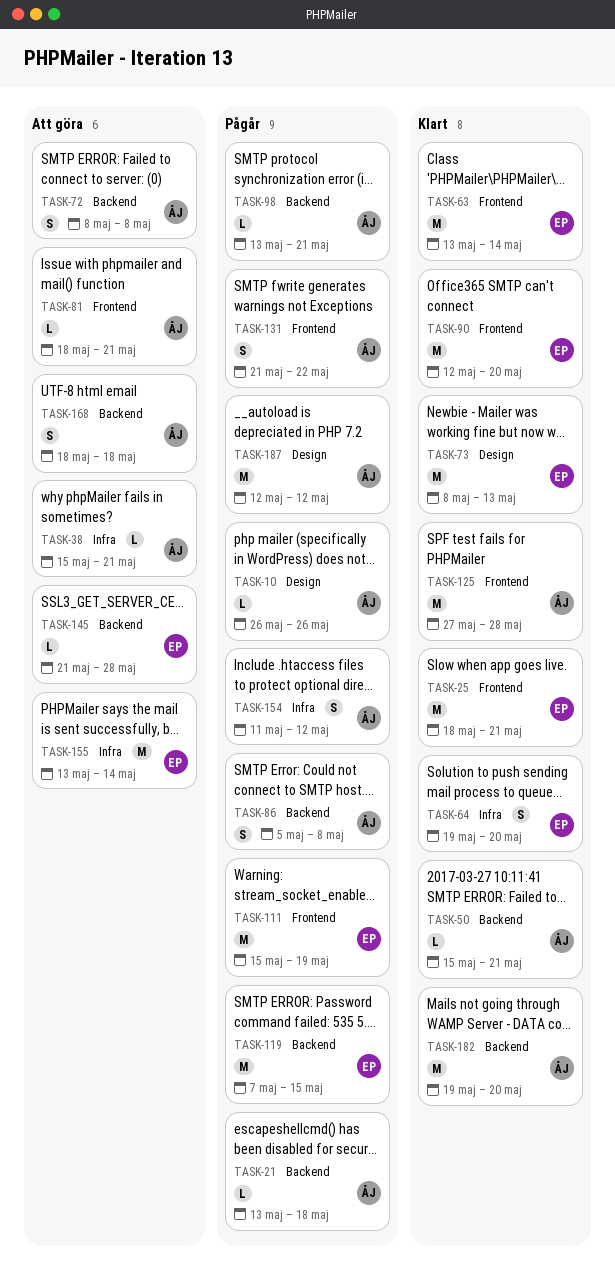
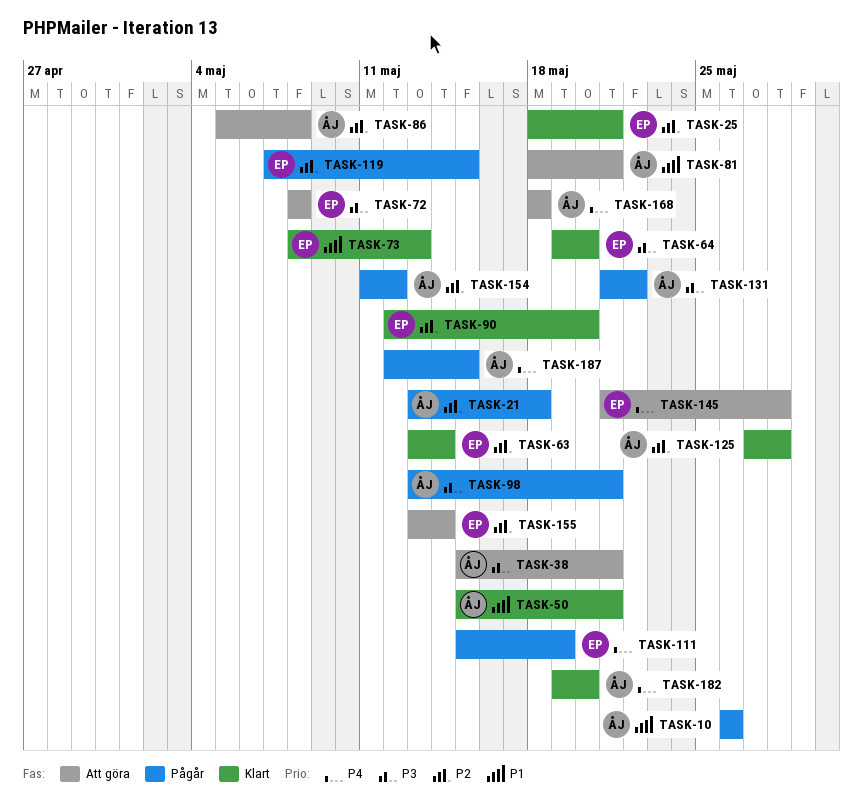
TASK-72, owner: ÅJ -> EP
TASK-86, status: Pågår -> Att göra
TASK-187, due: May 12 -> May 15

